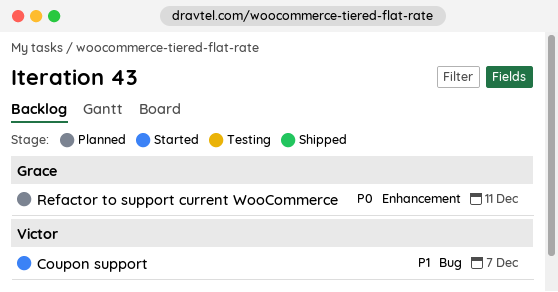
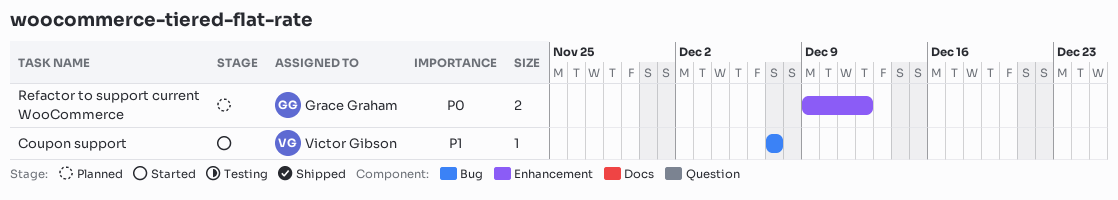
Refactor to support current WooCommerce, due: Dec 11 -> Dec 12

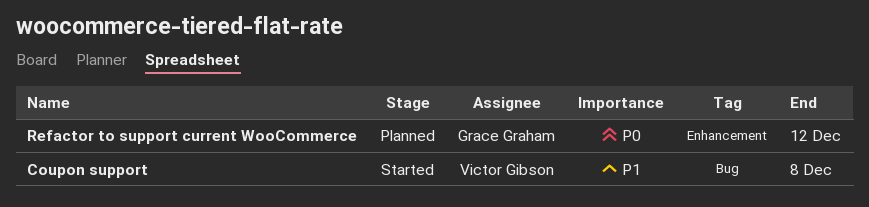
Coupon support, due: Dec 7 -> Dec 8

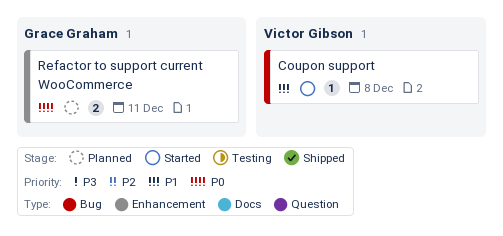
Refactor to support current WooCommerce, due: Dec 12 -> Dec 11

